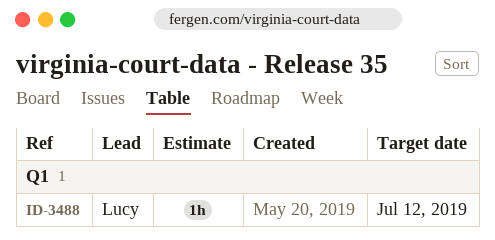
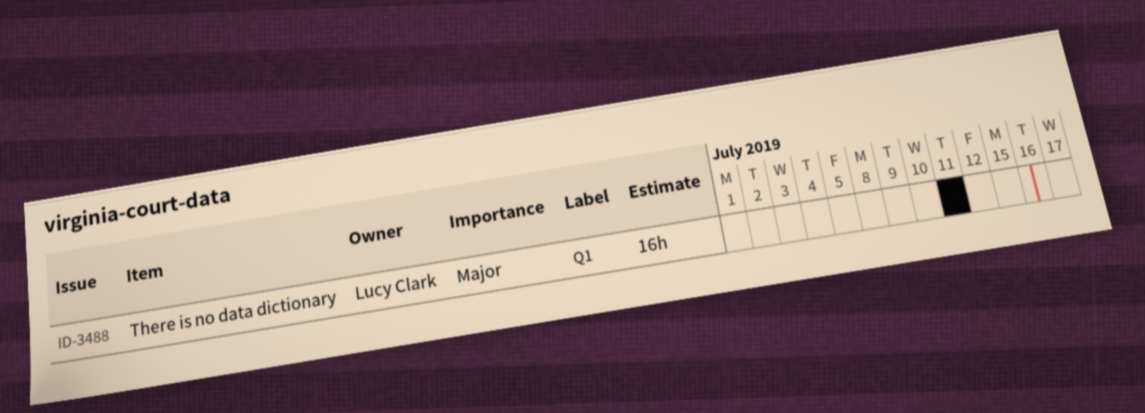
ID-3488, estimate: 1h -> 16h
ID-3488, due: Jul 12 -> Jul 11

